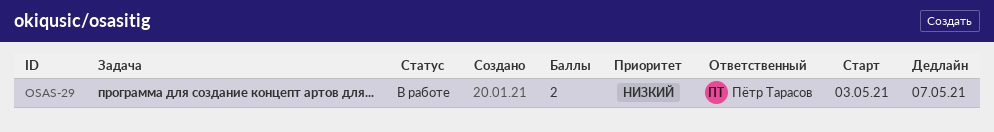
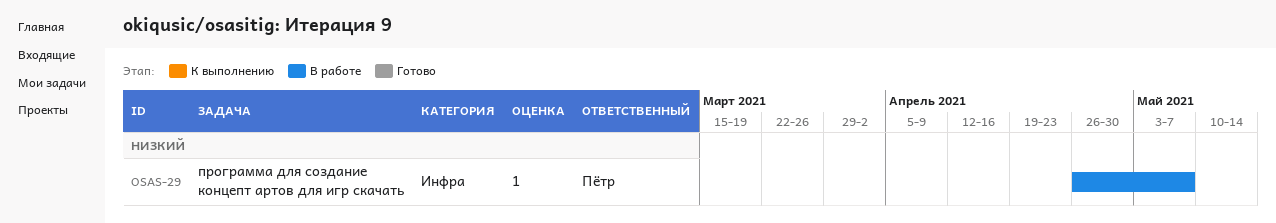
OSAS-29, estimate: 2 -> 1
OSAS-29, start: May 3 -> Apr 26

